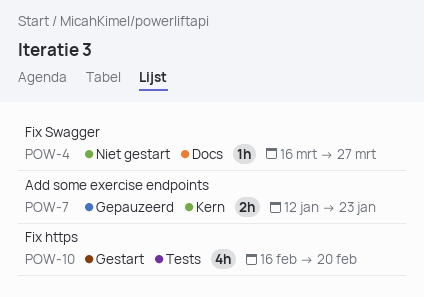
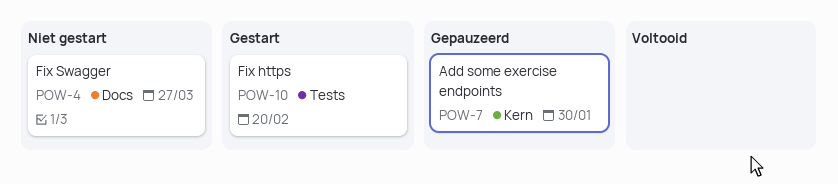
POW-7, due: Jan 23 -> Jan 30

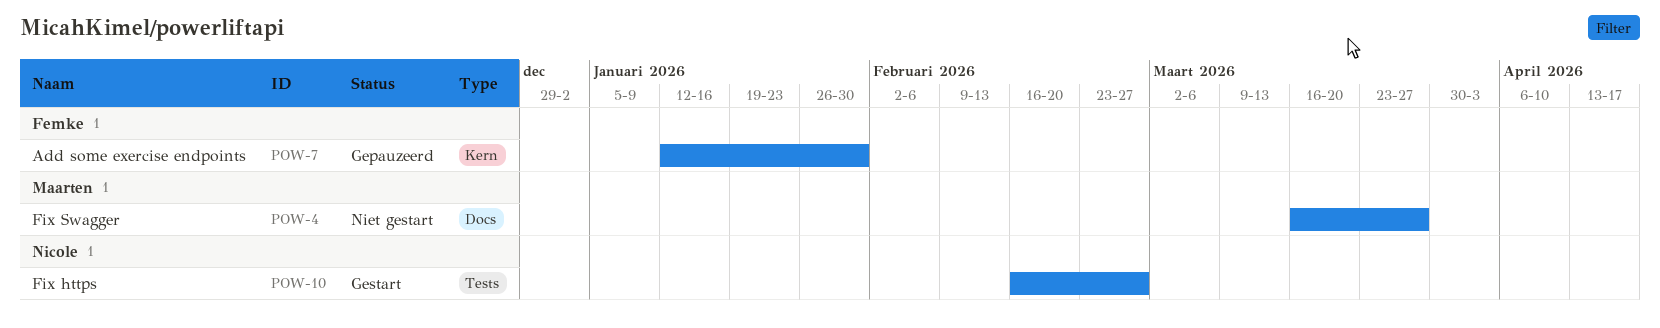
POW-10, due: Feb 20 -> Feb 27

